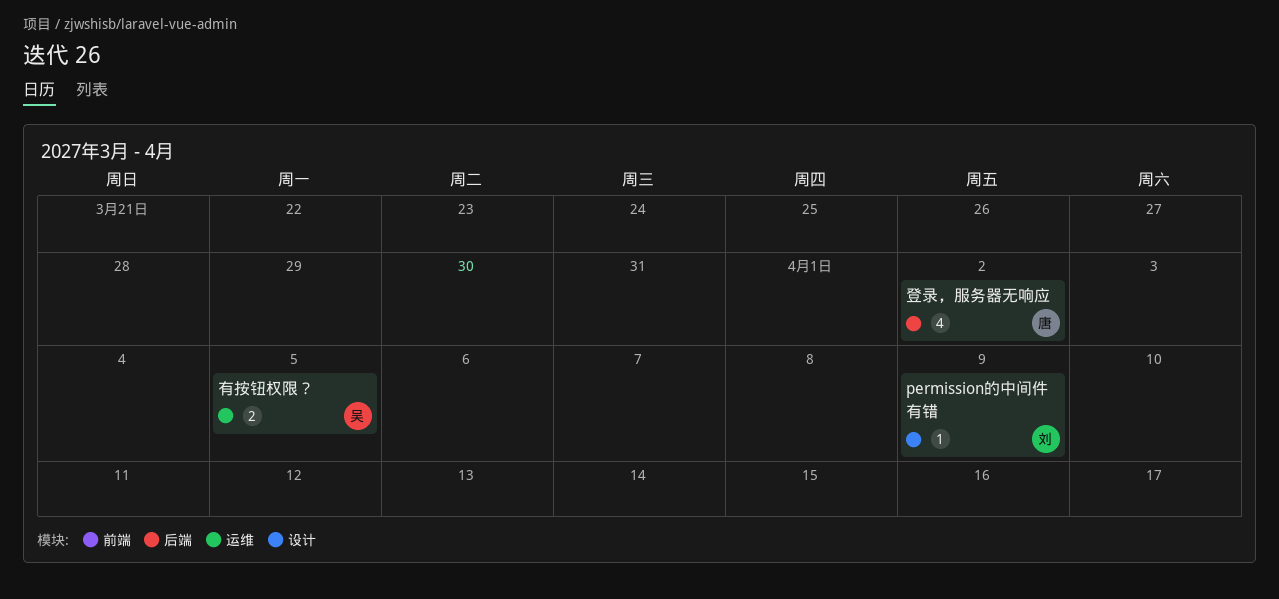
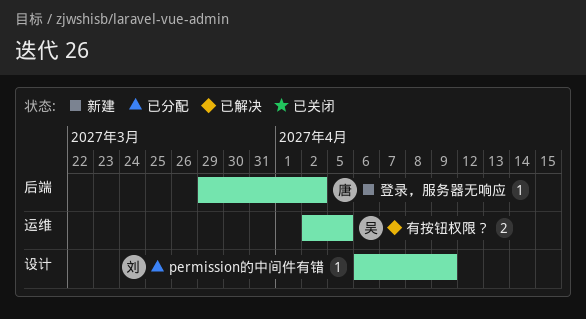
登录，服务器无响应, estimate: 4 -> 1

